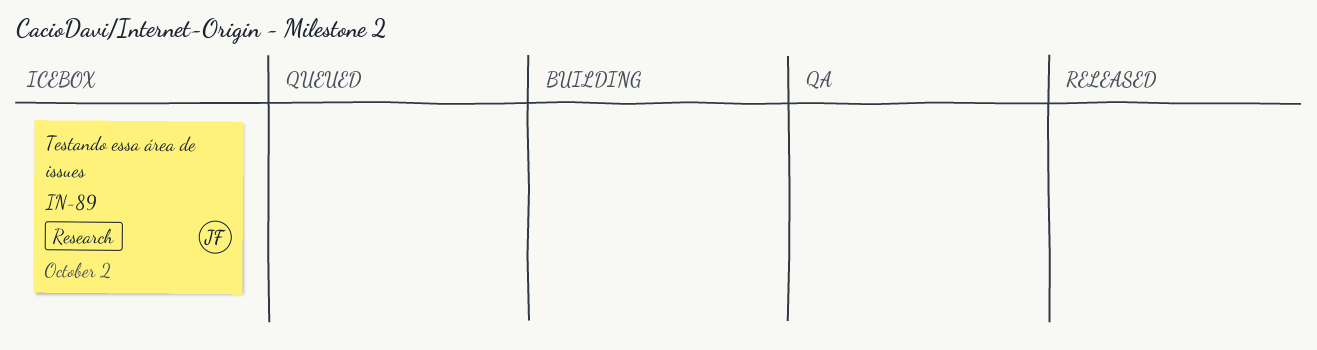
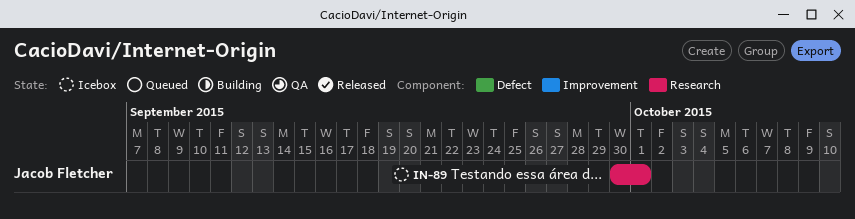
IN-89, due: Oct 2 -> Oct 1

